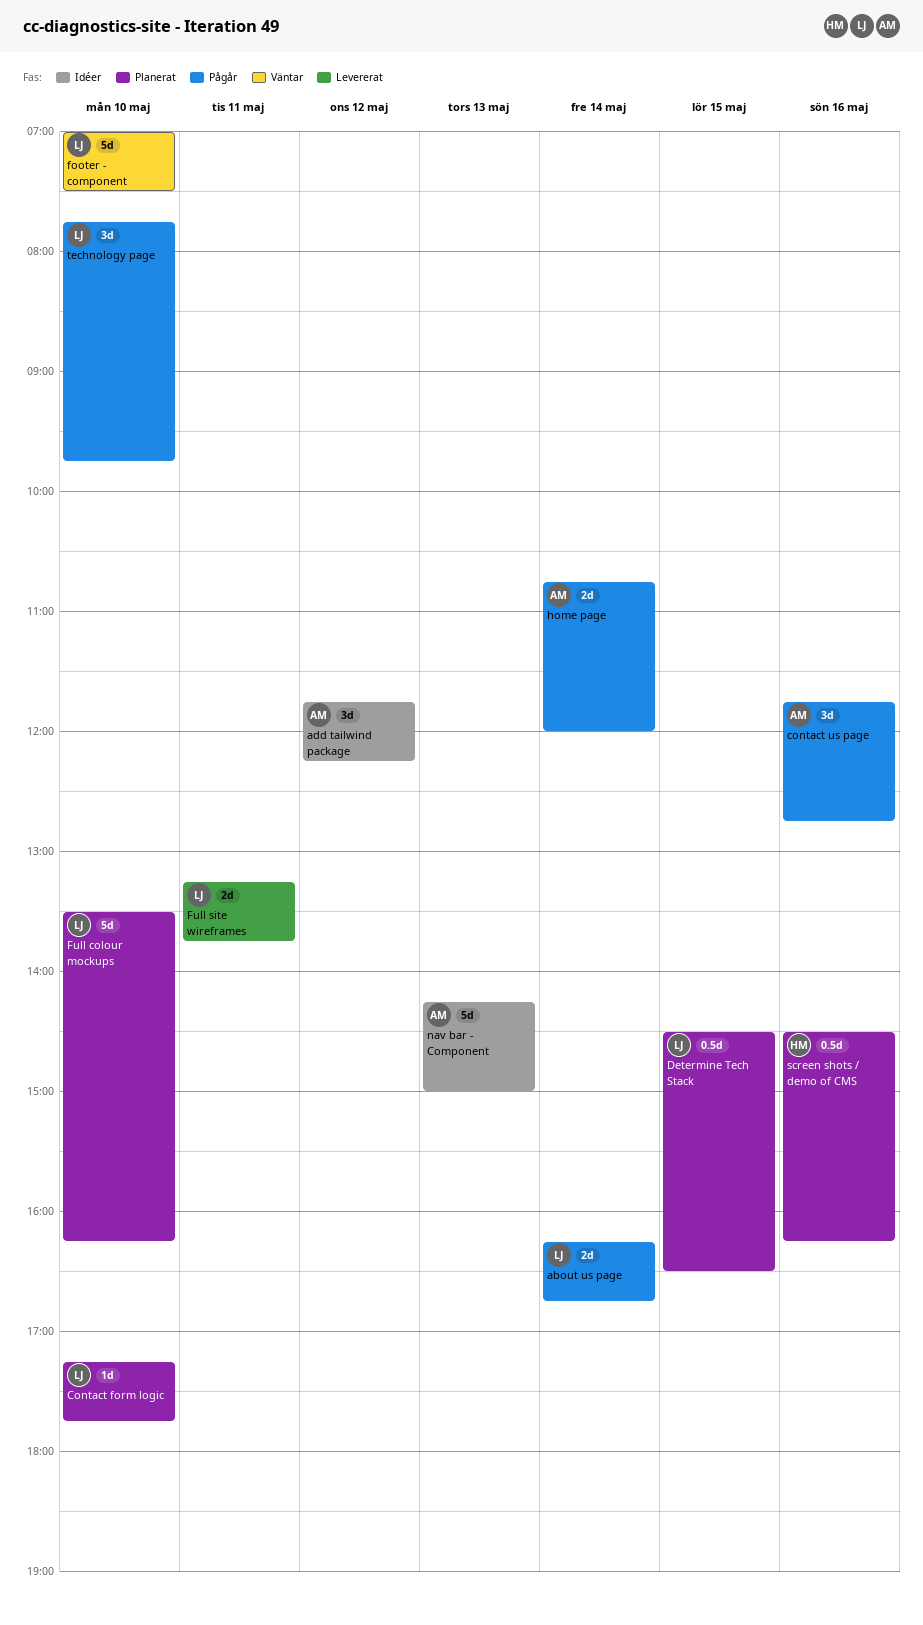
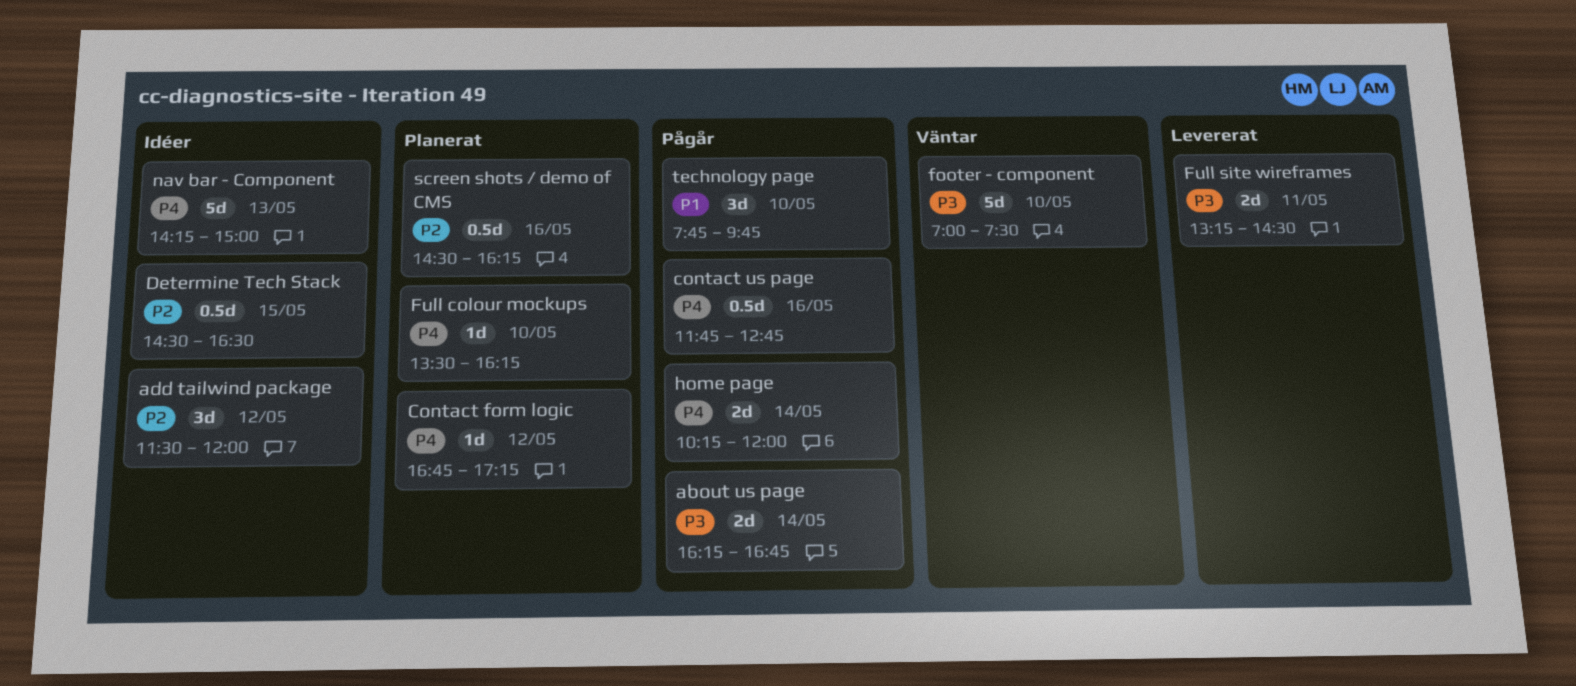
add tailwind package, begins: 11:45 -> 11:30
add tailwind package, ends: 12:15 -> 12:00
Contact form logic, day: May 10 -> May 12
Contact form logic, begins: 17:15 -> 16:45
Contact form logic, ends: 17:45 -> 17:15
contact us page, estimate: 3d -> 0.5d
Determine Tech Stack, status: Planerat -> Idéer
Full colour mockups, estimate: 5d -> 1d
Full site wireframes, ends: 13:45 -> 14:30
home page, begins: 10:45 -> 10:15

